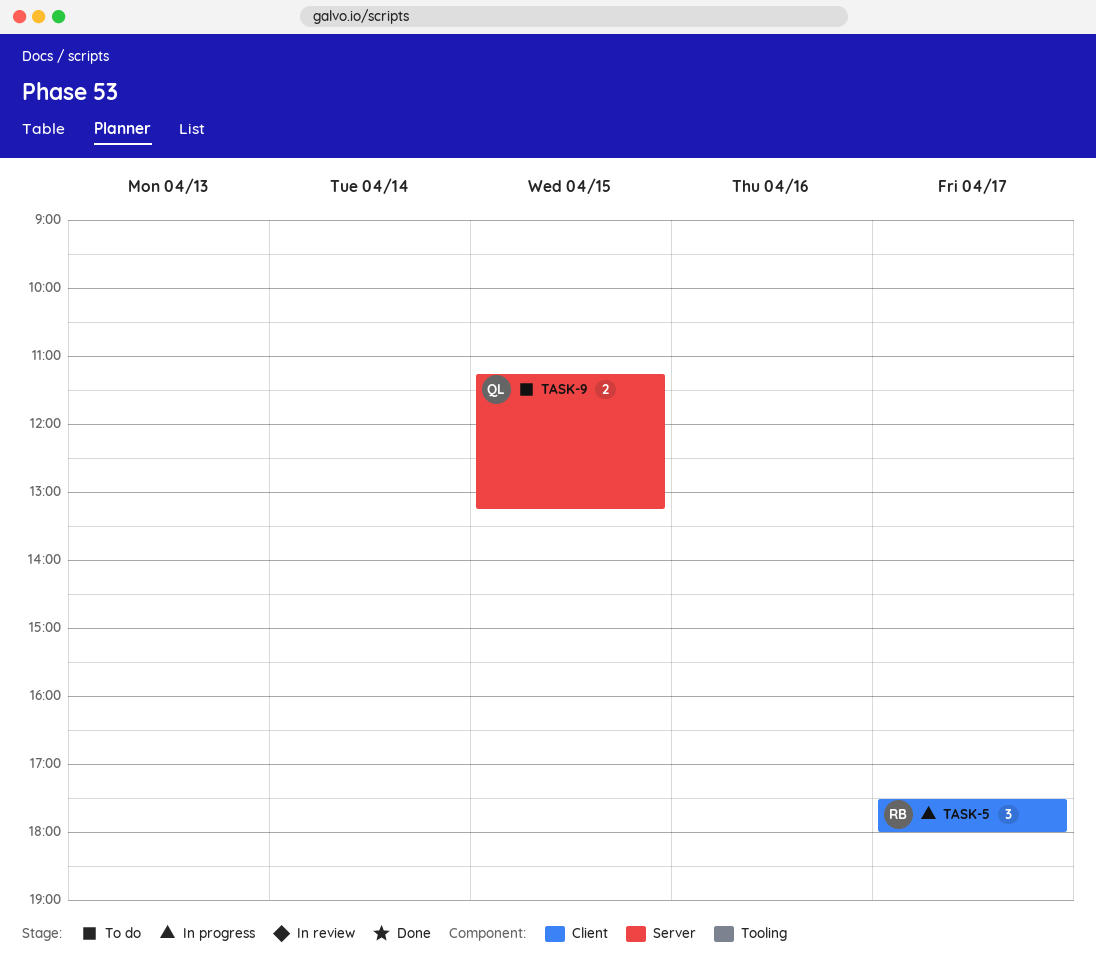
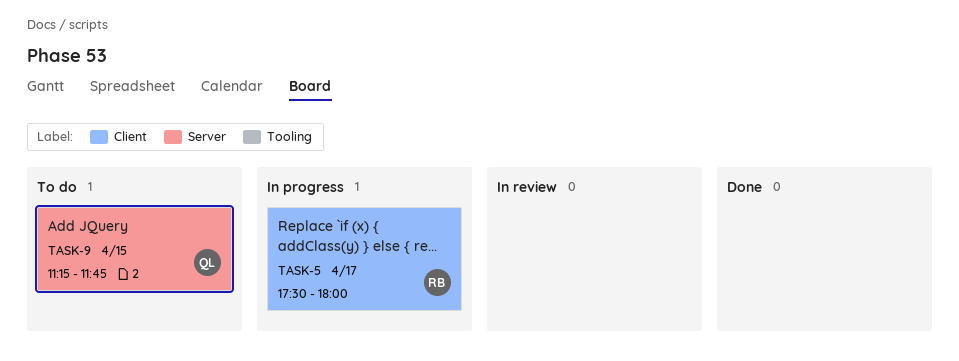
TASK-9, ends: 13:15 -> 11:45

